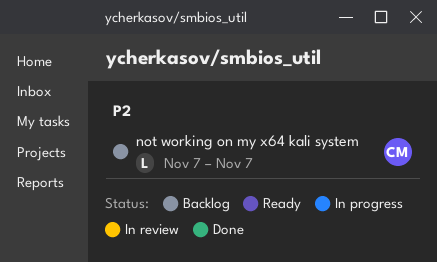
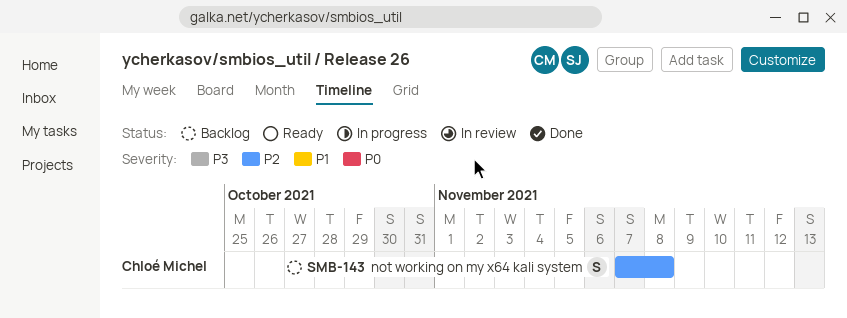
not working on my x64 kali system, estimate: L -> S
not working on my x64 kali system, due: Nov 7 -> Nov 8

